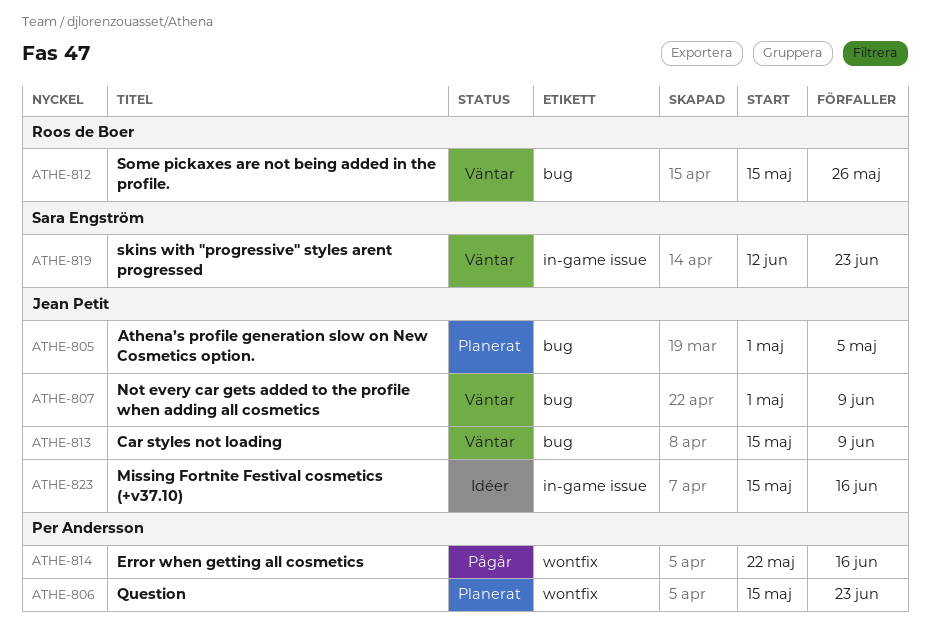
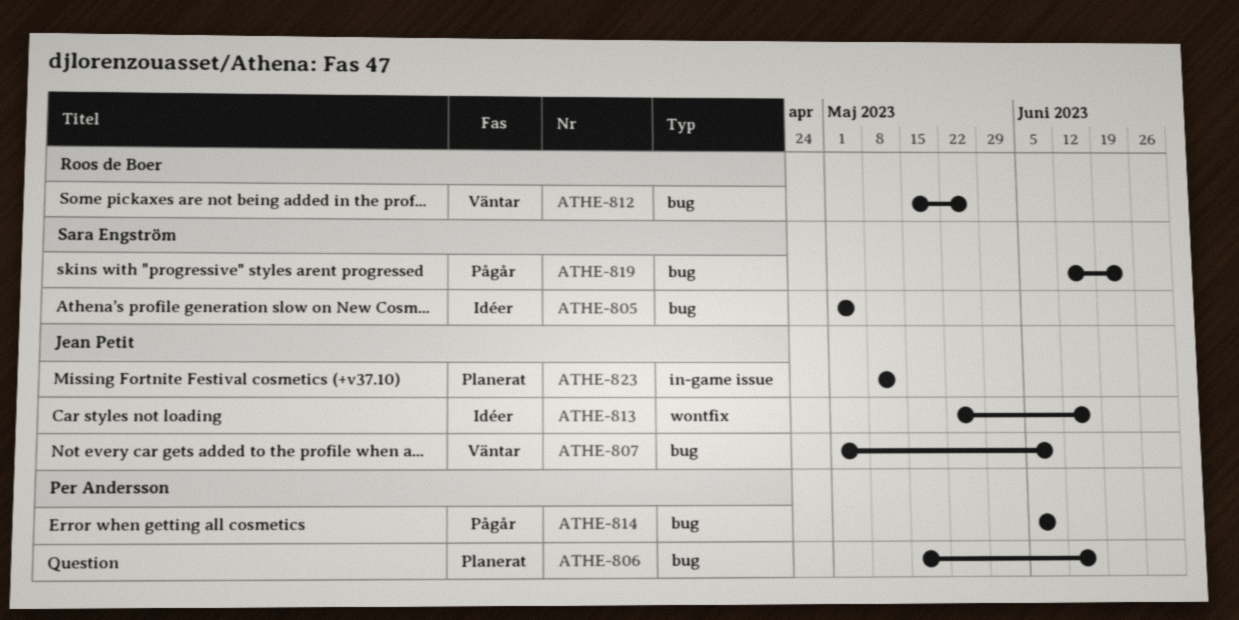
ATHE-805, status: Planerat -> Idéer
ATHE-805, owner: Jean Petit -> Sara Engström
ATHE-806, label: wontfix -> bug
ATHE-806, due: Jun 23 -> Jun 16
ATHE-813, status: Väntar -> Idéer
ATHE-813, label: bug -> wontfix
ATHE-813, start: May 15 -> May 22
ATHE-813, due: Jun 9 -> Jun 16
ATHE-814, label: wontfix -> bug
ATHE-814, start: May 22 -> Jun 5
ATHE-814, due: Jun 16 -> Jun 9
ATHE-819, status: Väntar -> Pågår
ATHE-819, label: in-game issue -> bug
ATHE-823, status: Idéer -> Planerat
ATHE-823, start: May 15 -> May 8
ATHE-823, due: Jun 16 -> May 12

